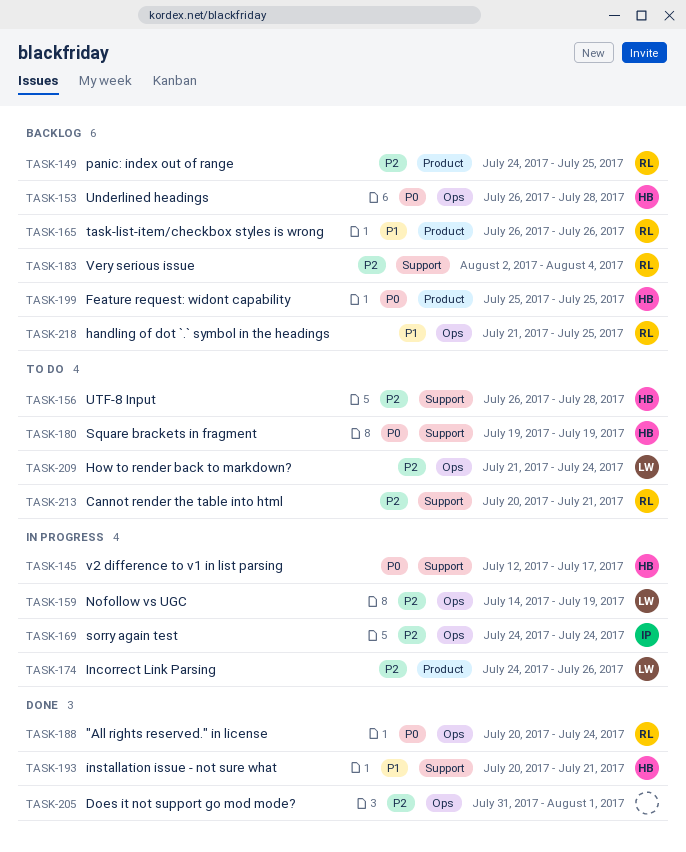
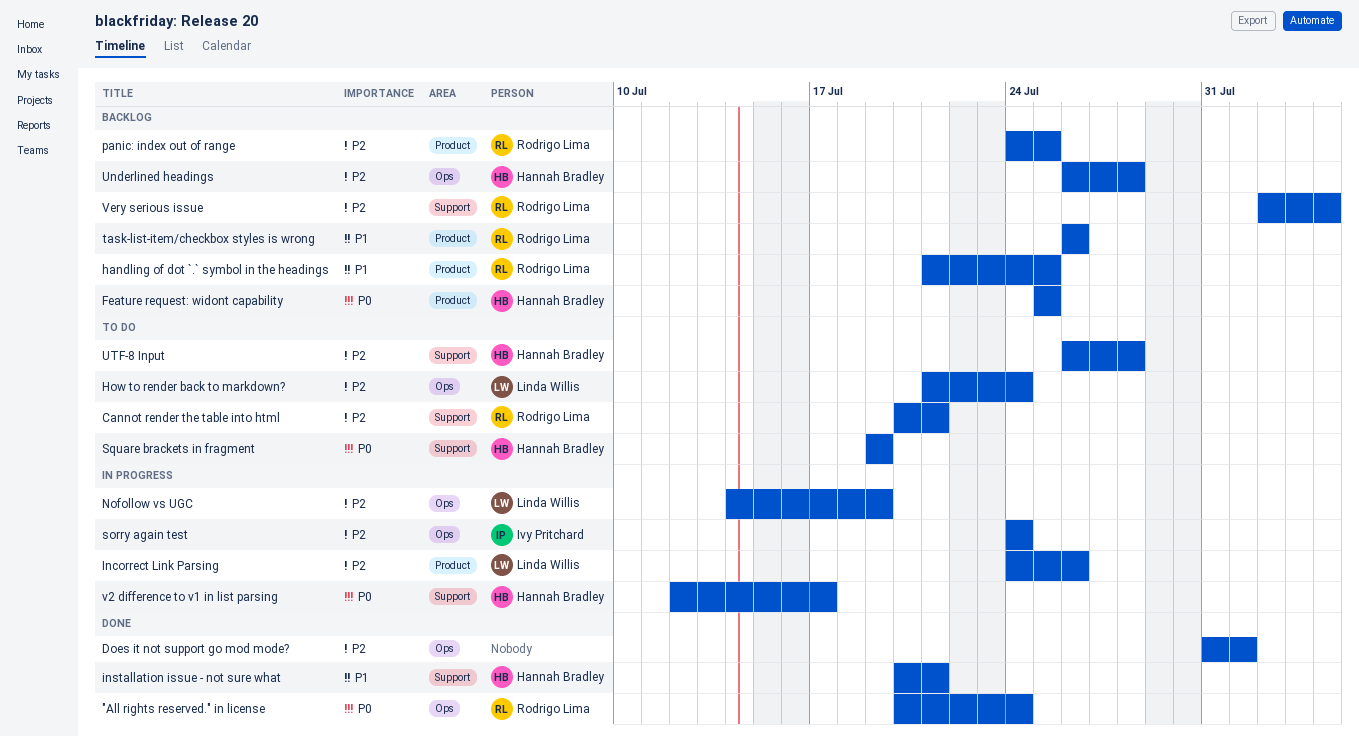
handling of dot `.` symbol in the headings, label: Ops -> Product
Underlined headings, priority: P0 -> P2

